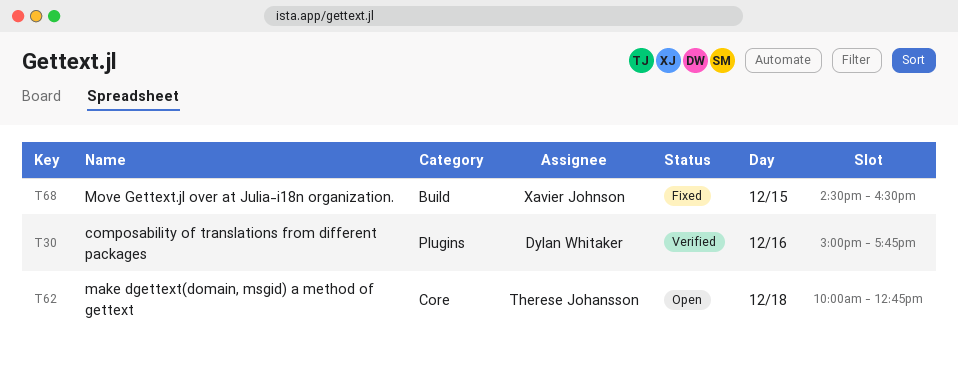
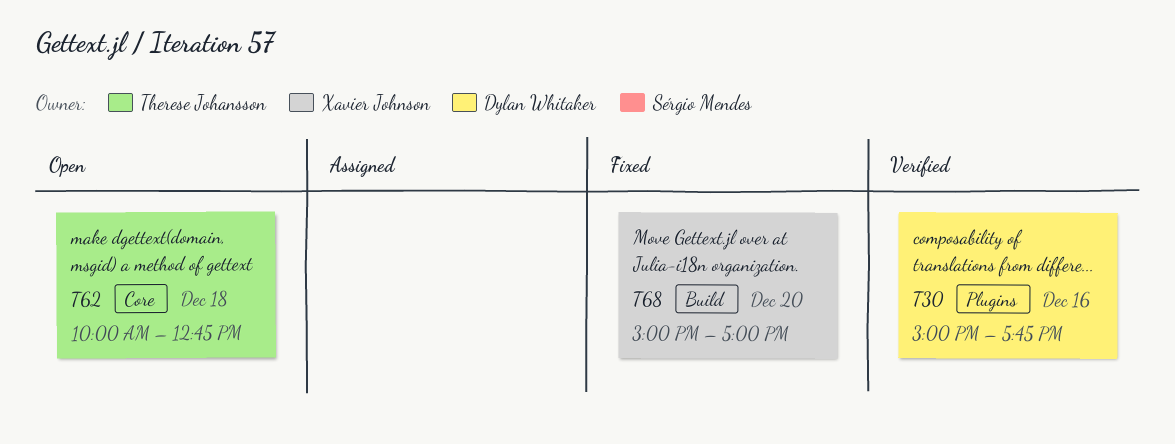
T68, day: Dec 15 -> Dec 20
T68, begins: 14:30 -> 15:00
T68, ends: 16:30 -> 17:00

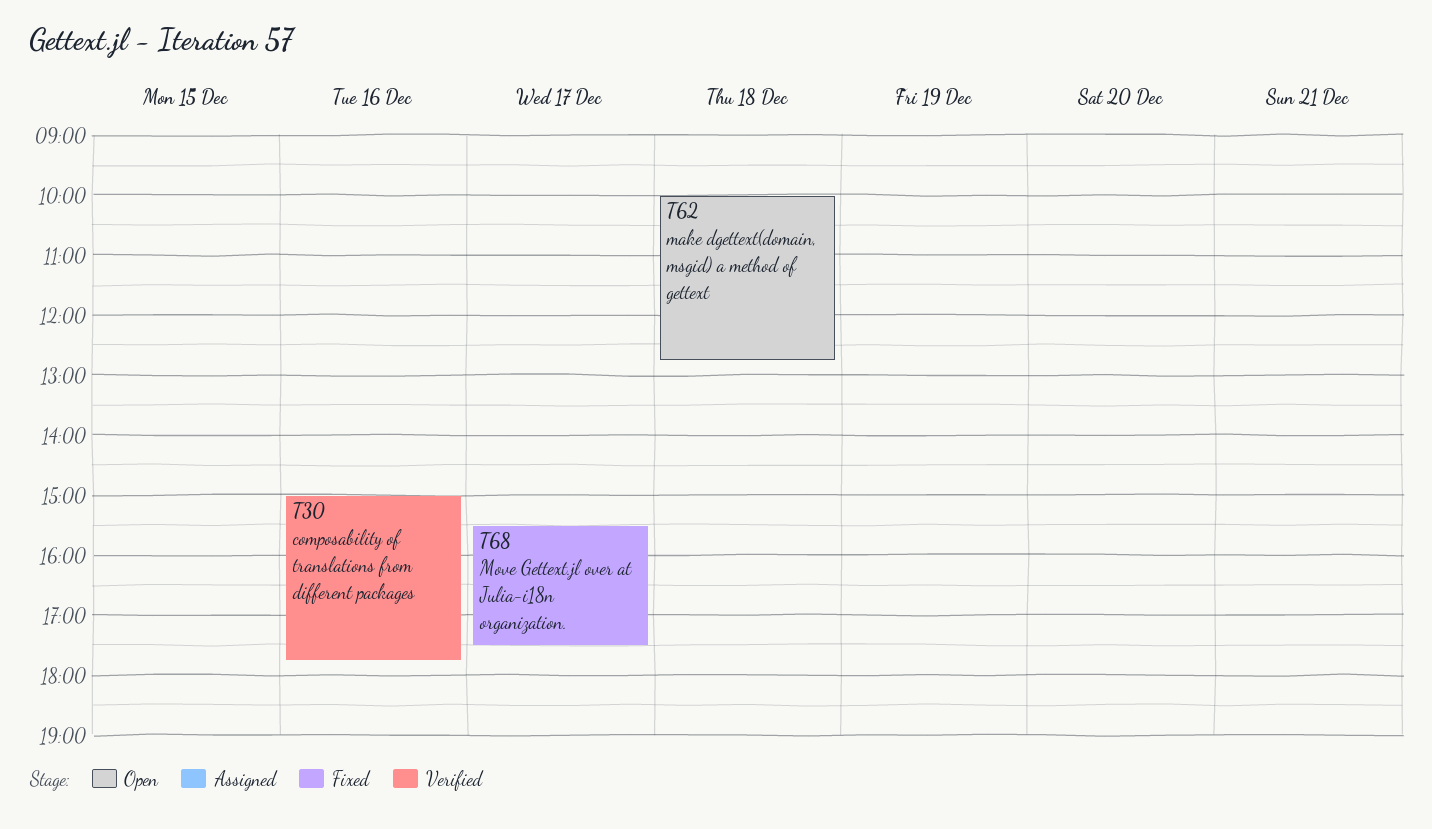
T68, day: Dec 20 -> Dec 17
T68, begins: 15:00 -> 15:30
T68, ends: 17:00 -> 17:30

